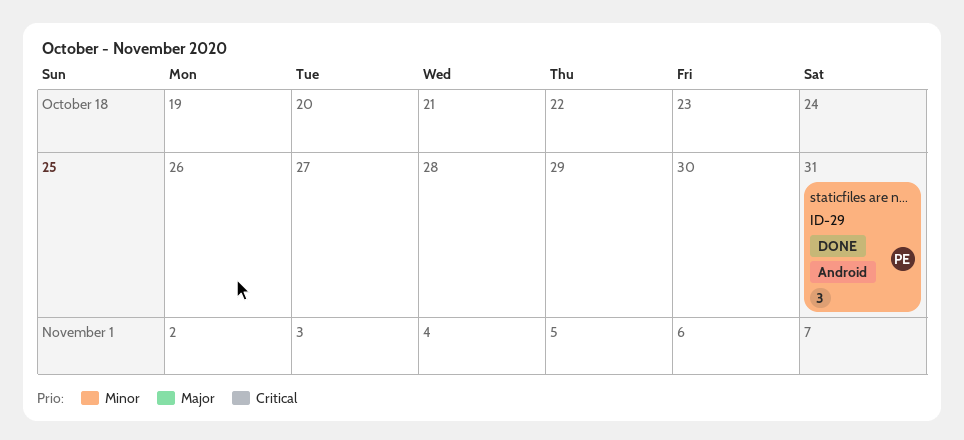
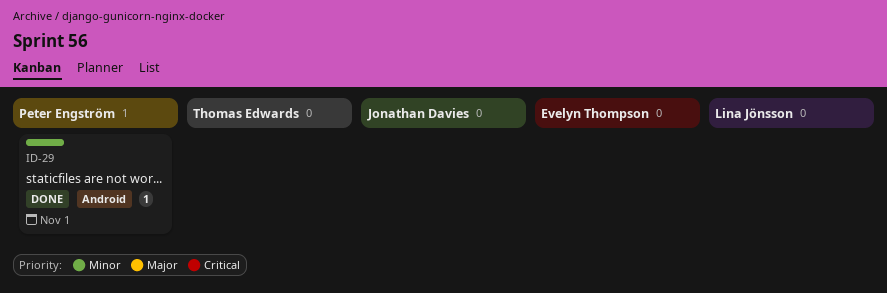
ID-29, estimate: 3 -> 1
ID-29, due: Oct 31 -> Nov 1

